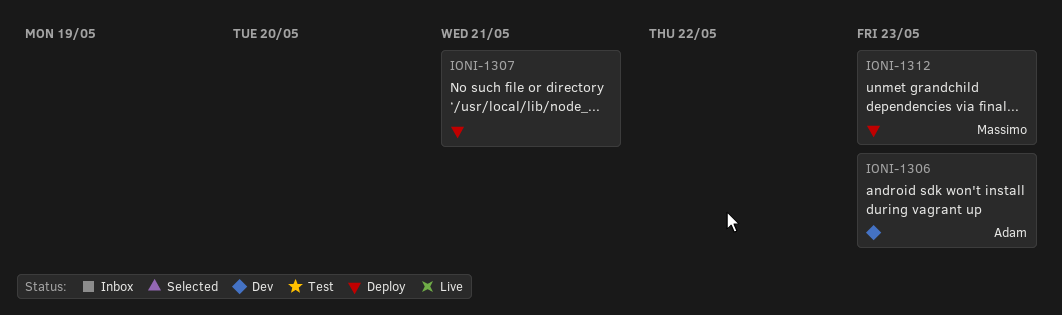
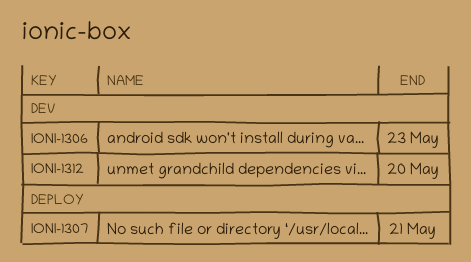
IONI-1312, status: Deploy -> Dev
IONI-1312, due: May 23 -> May 20

